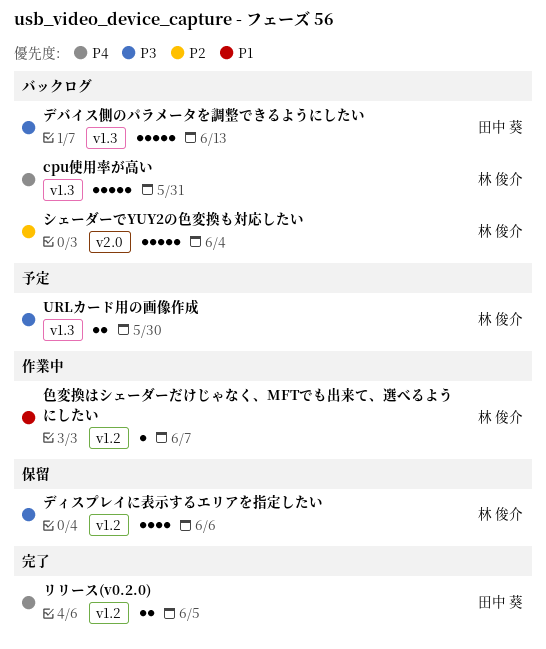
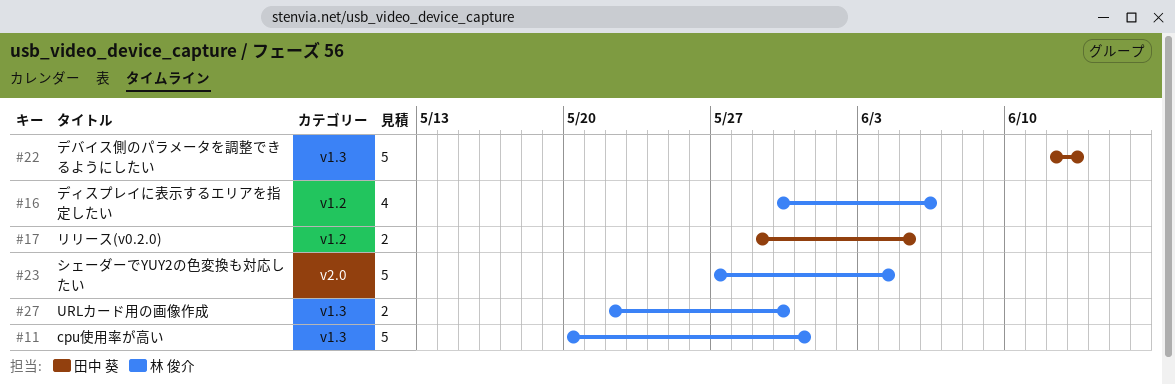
色変換はシェーダーだけじゃなく、MFTでも出来て、選べるようにしたい: present -> none

